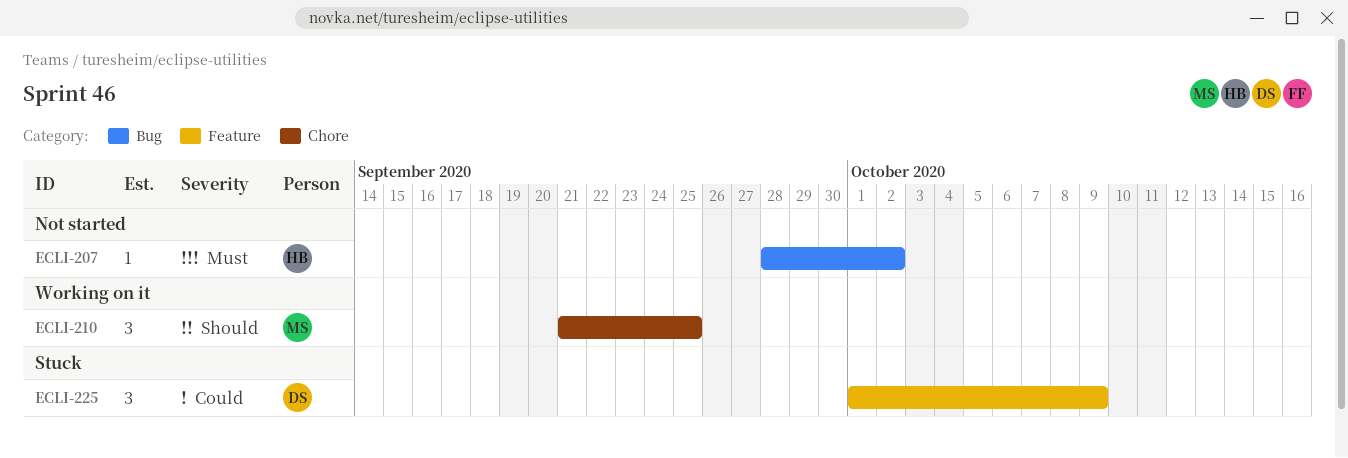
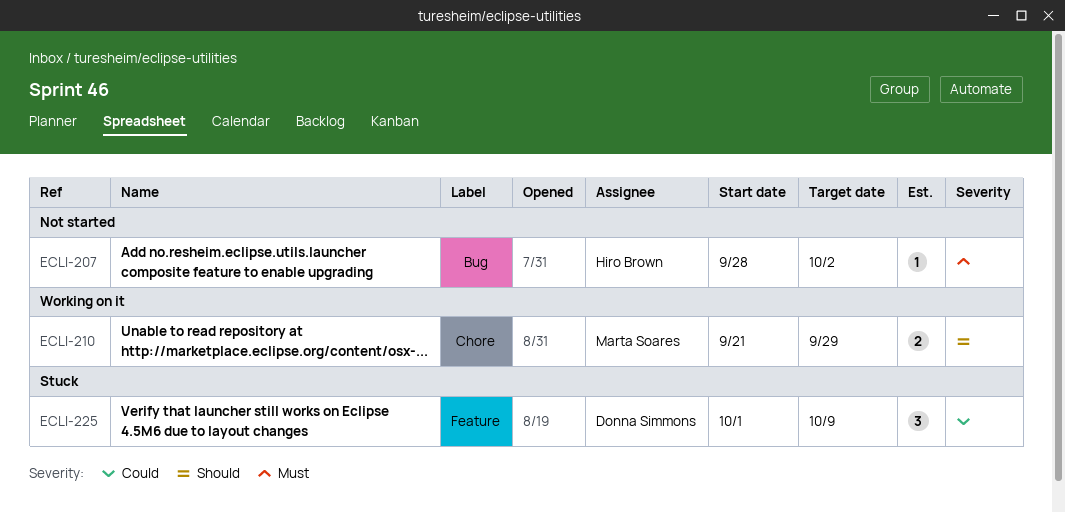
ECLI-210, estimate: 3 -> 2
ECLI-210, due: Sep 25 -> Sep 29

